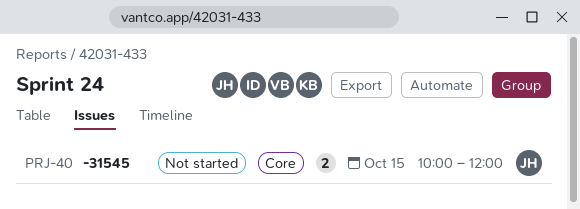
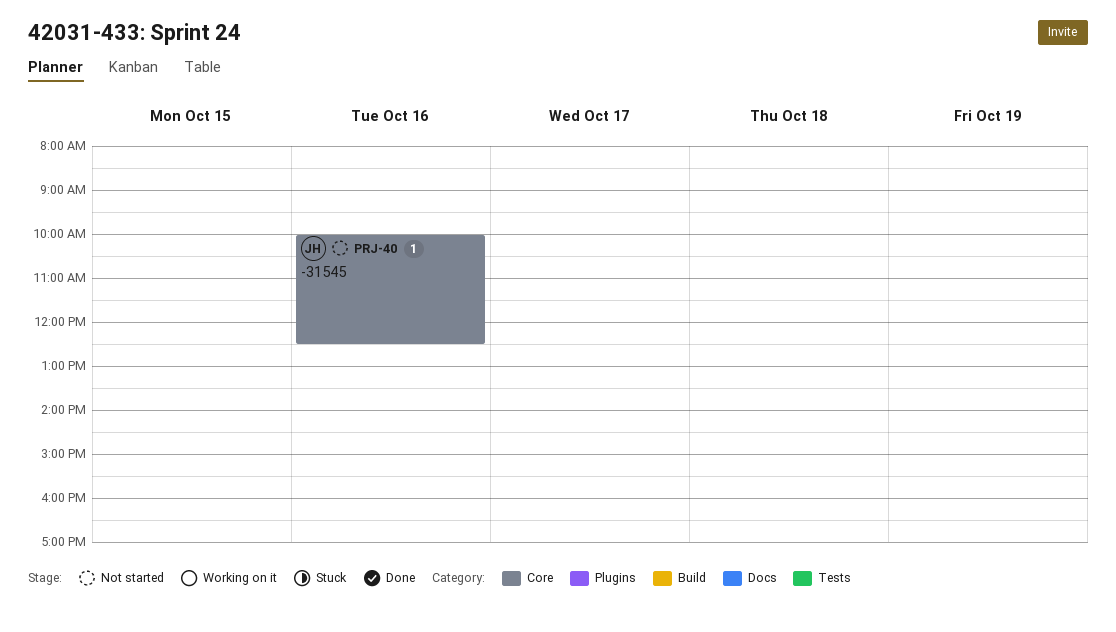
PRJ-40, estimate: 2 -> 1
PRJ-40, day: Oct 15 -> Oct 16
PRJ-40, ends: 12:00 -> 12:30

